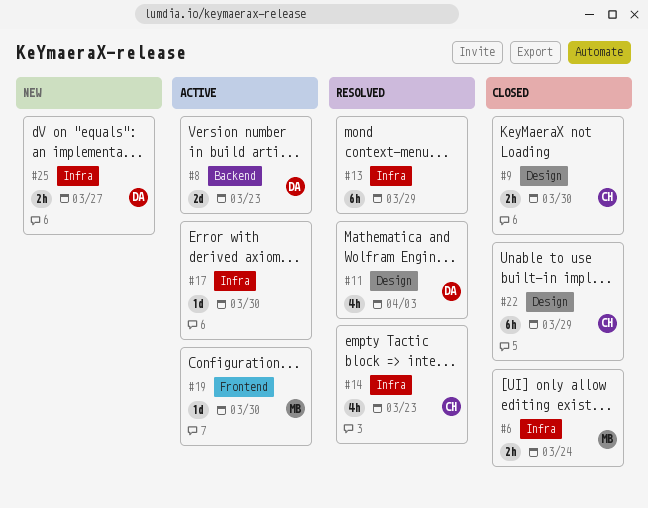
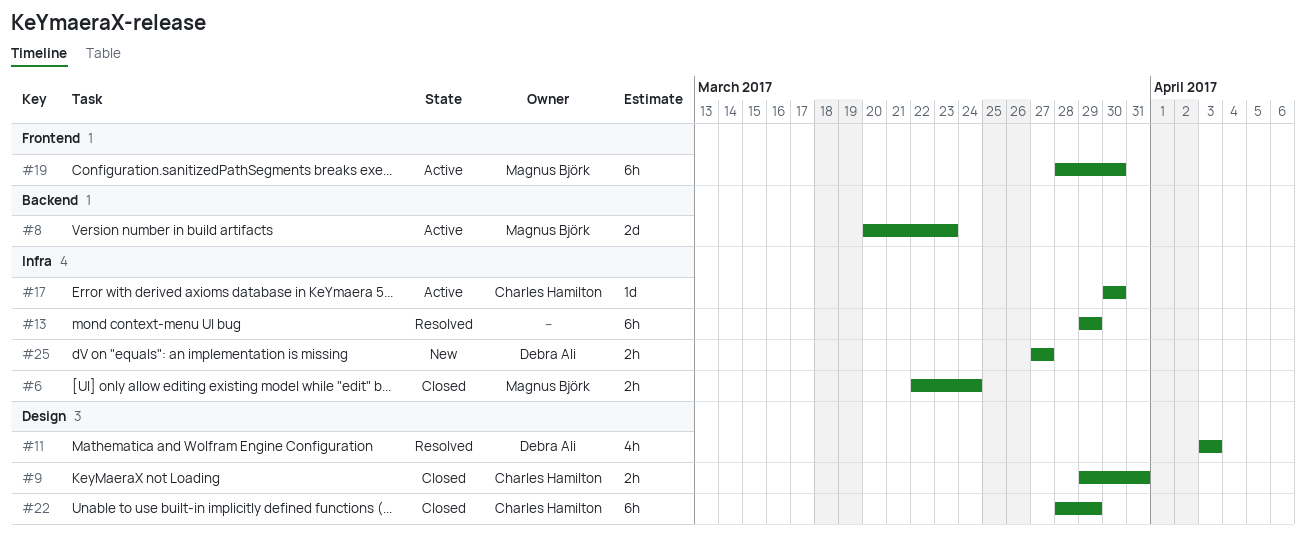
#8, owner: Debra Ali -> Magnus Björk
#9, due: Mar 30 -> Mar 31
#14: present -> none
#17, owner: none -> Charles Hamilton
#19, estimate: 1d -> 6h

